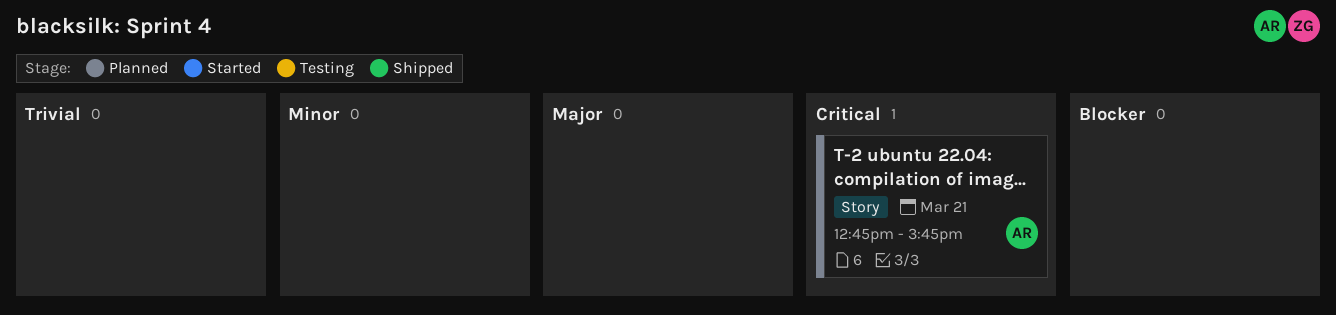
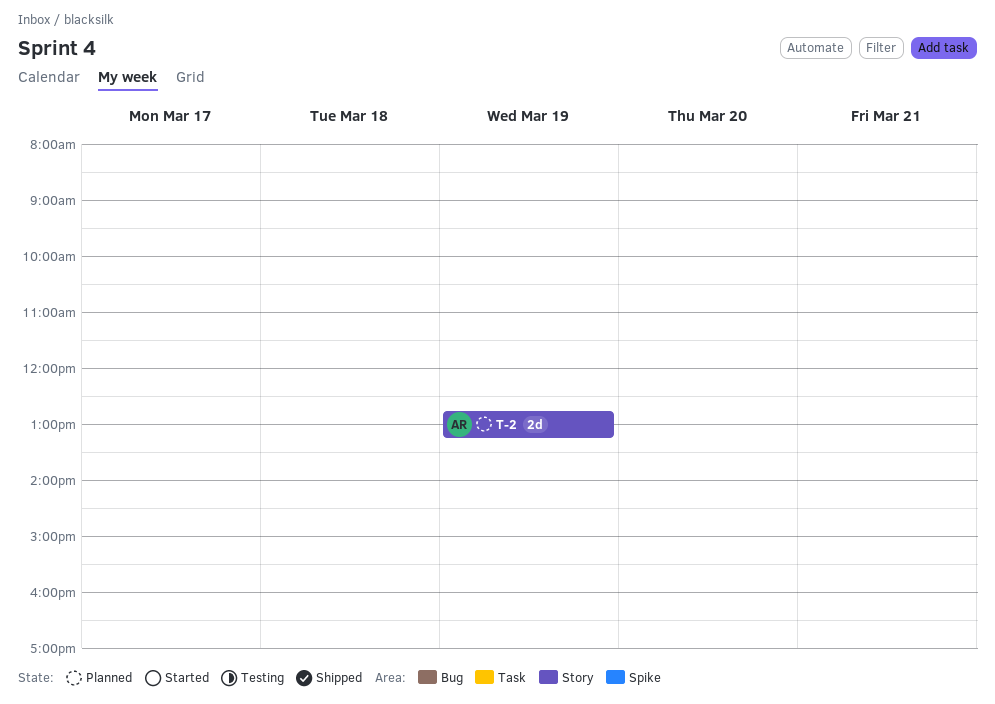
T-2, day: Mar 21 -> Mar 19
T-2, ends: 15:45 -> 13:15

